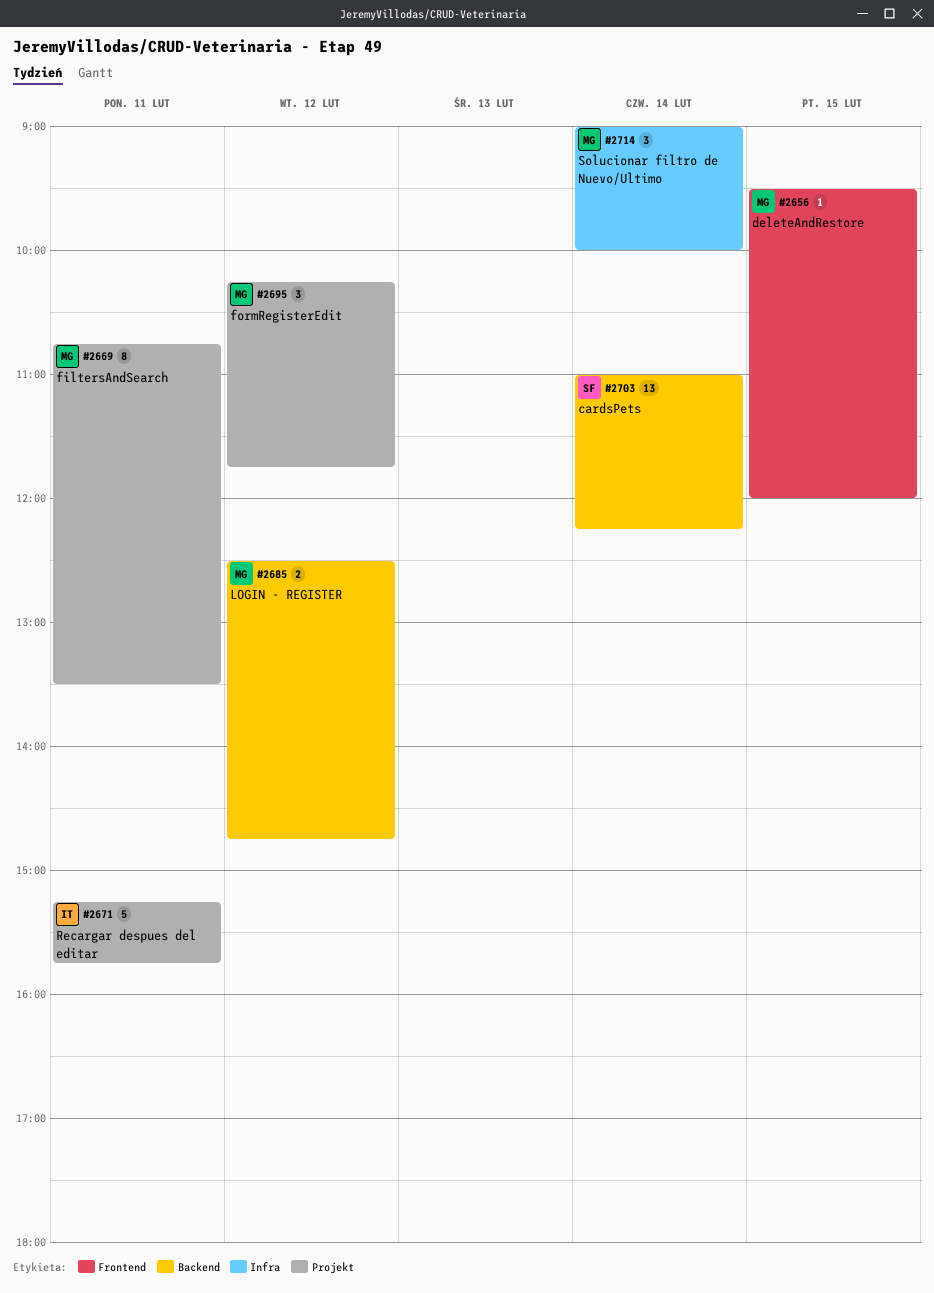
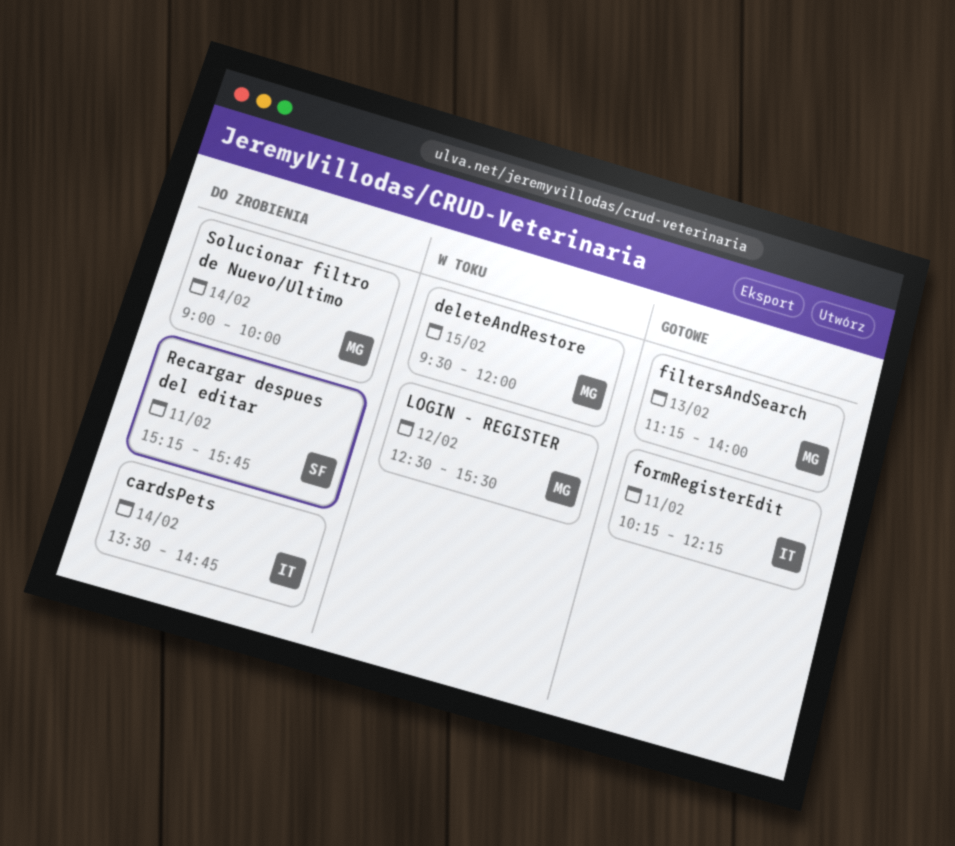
cardsPets, owner: SF -> IT
cardsPets, begins: 11:00 -> 13:30
cardsPets, ends: 12:15 -> 14:45
filtersAndSearch, day: Feb 11 -> Feb 13
filtersAndSearch, begins: 10:45 -> 11:15
filtersAndSearch, ends: 13:30 -> 14:00
formRegisterEdit, owner: MG -> IT
formRegisterEdit, day: Feb 12 -> Feb 11
formRegisterEdit, ends: 11:45 -> 12:15
LOGIN - REGISTER, ends: 14:45 -> 15:30
Recargar despues del editar, owner: IT -> SF

